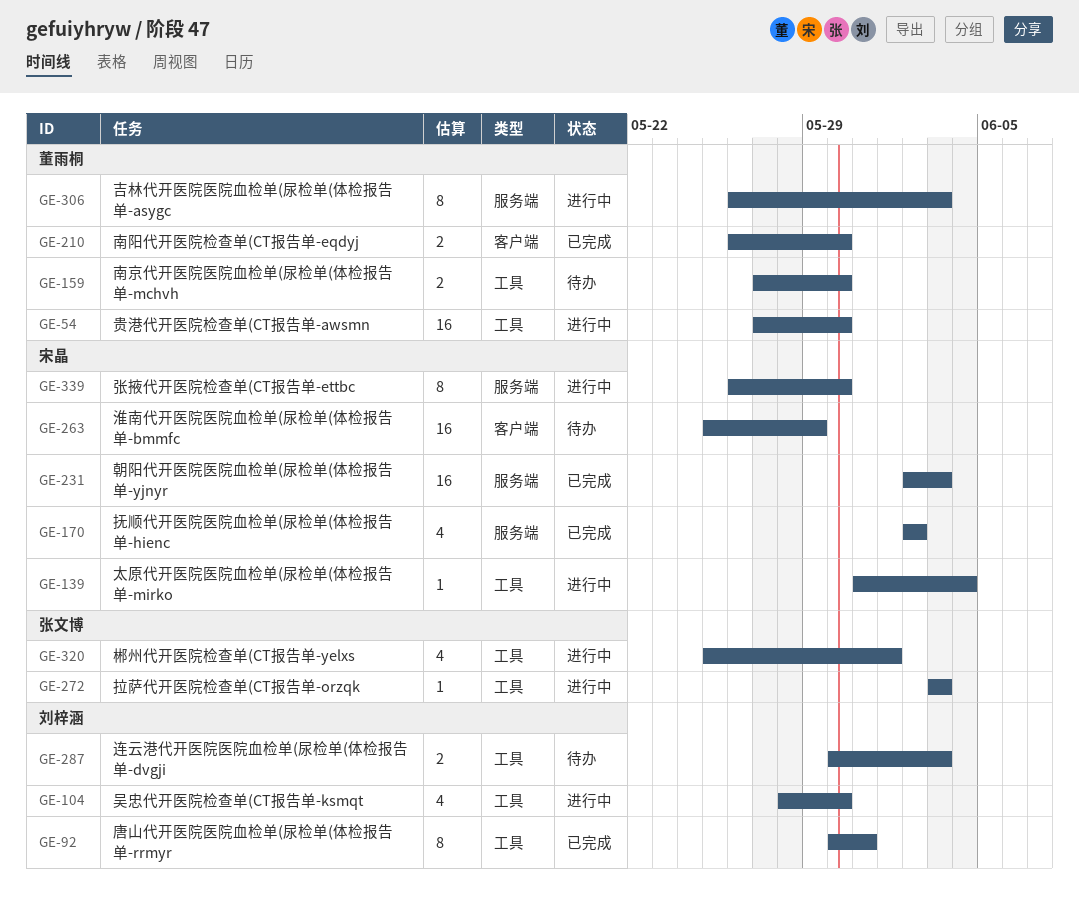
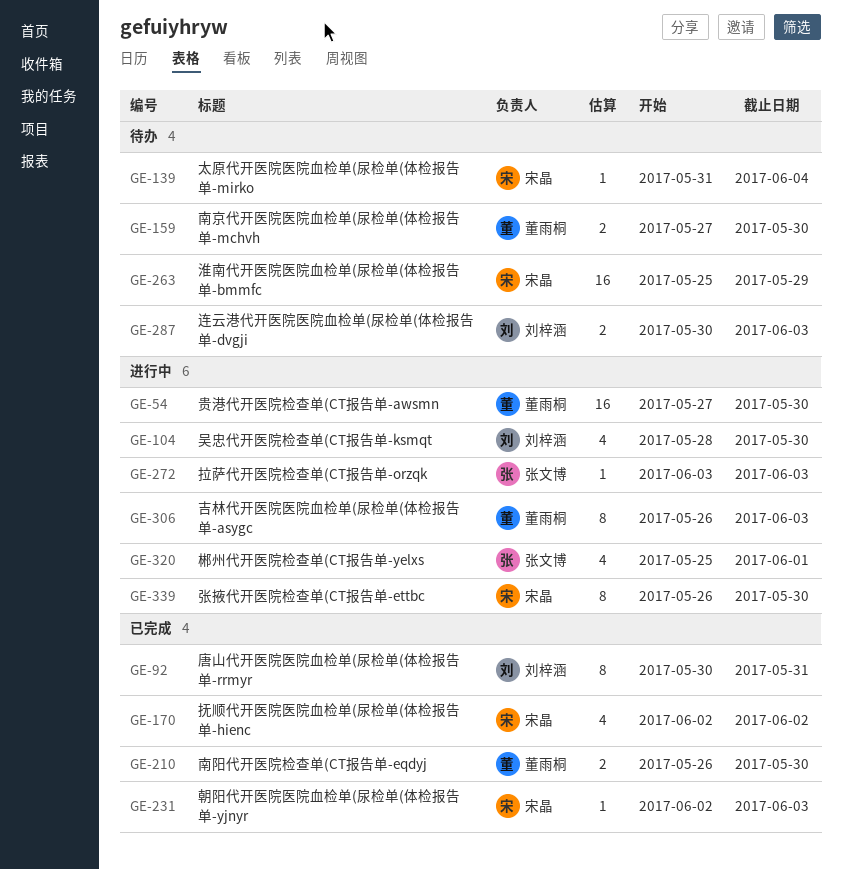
GE-139, status: 进行中 -> 待办
GE-231, estimate: 16 -> 1

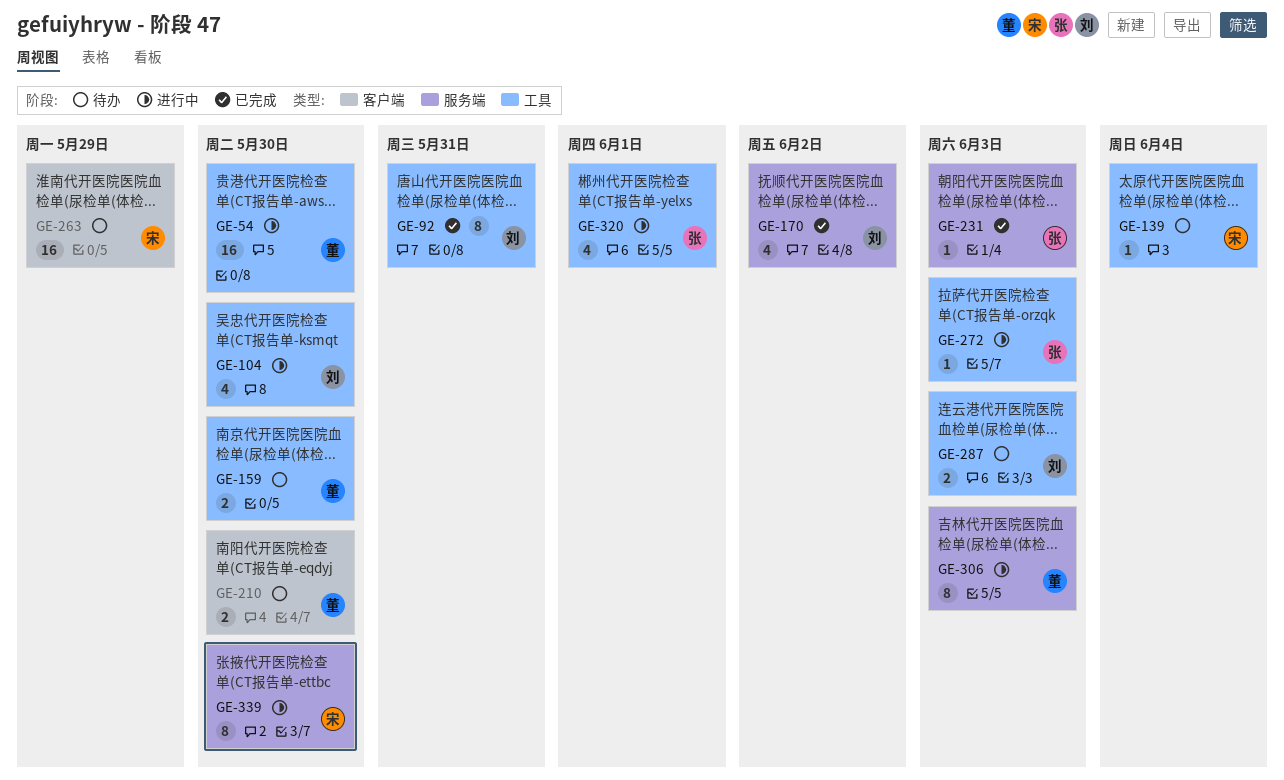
GE-170, owner: 宋晶 -> 刘梓涵
GE-210, status: 已完成 -> 待办
GE-231, owner: 宋晶 -> 张文博

